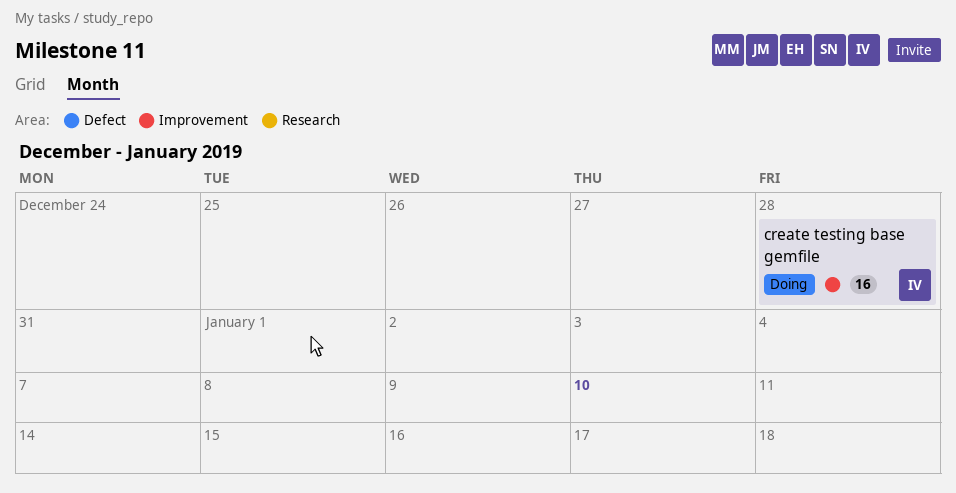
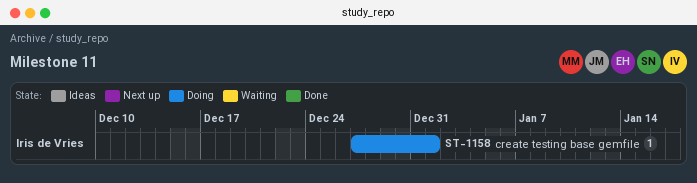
create testing base gemfile, estimate: 16 -> 1
create testing base gemfile, due: Dec 28 -> Jan 1

